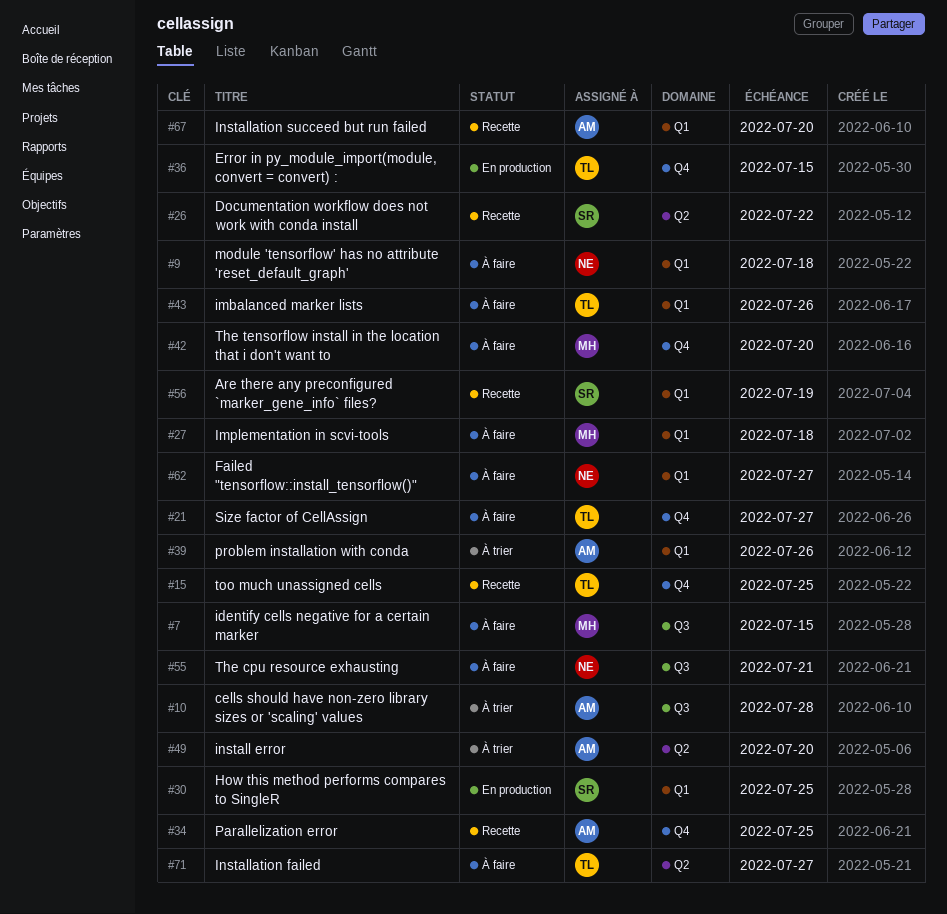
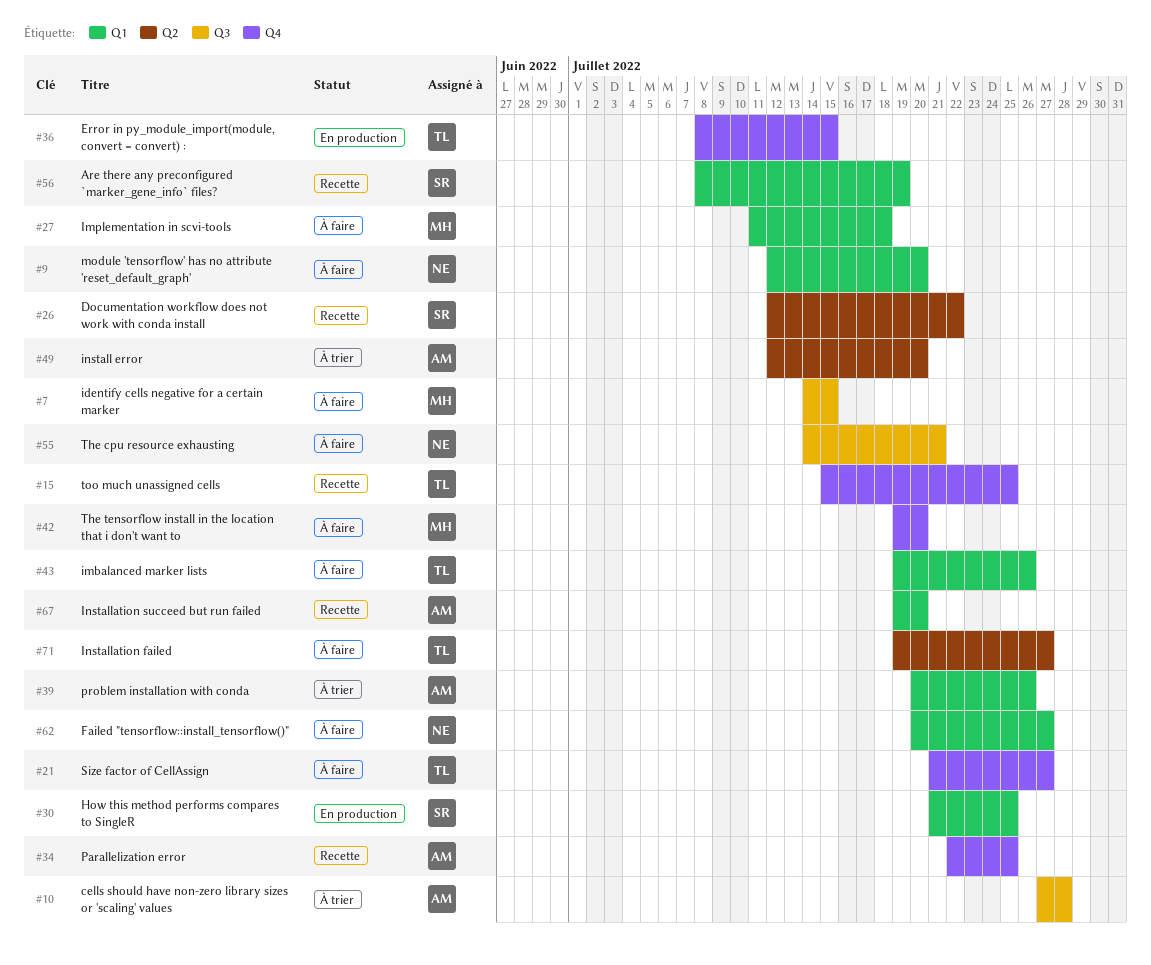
#9, due: Jul 18 -> Jul 20

